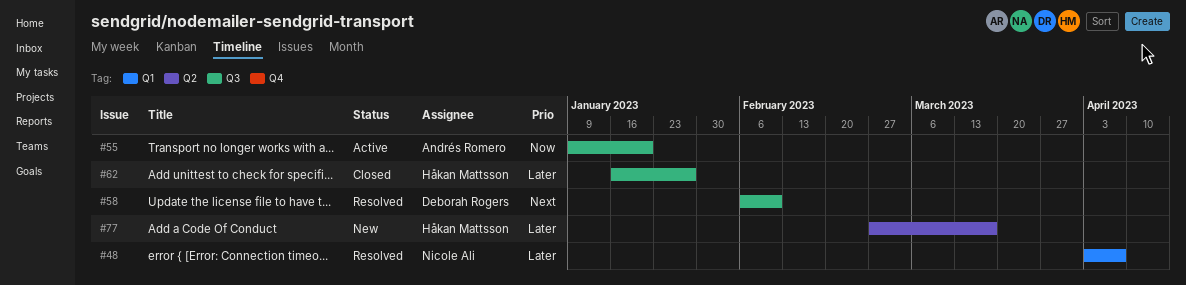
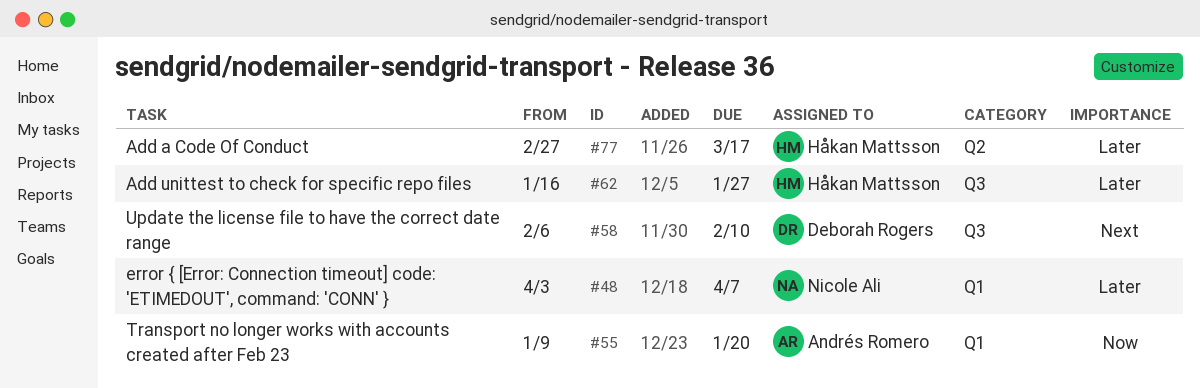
#55, label: Q3 -> Q1

